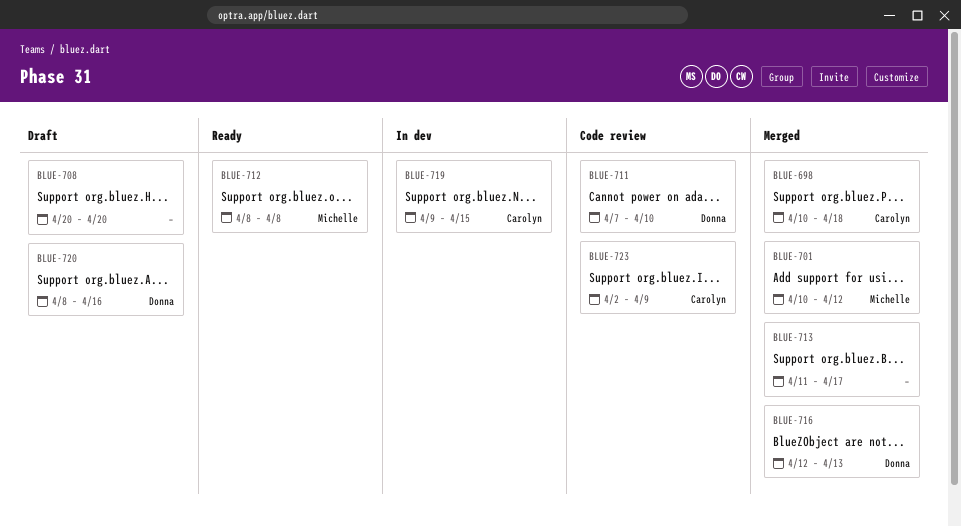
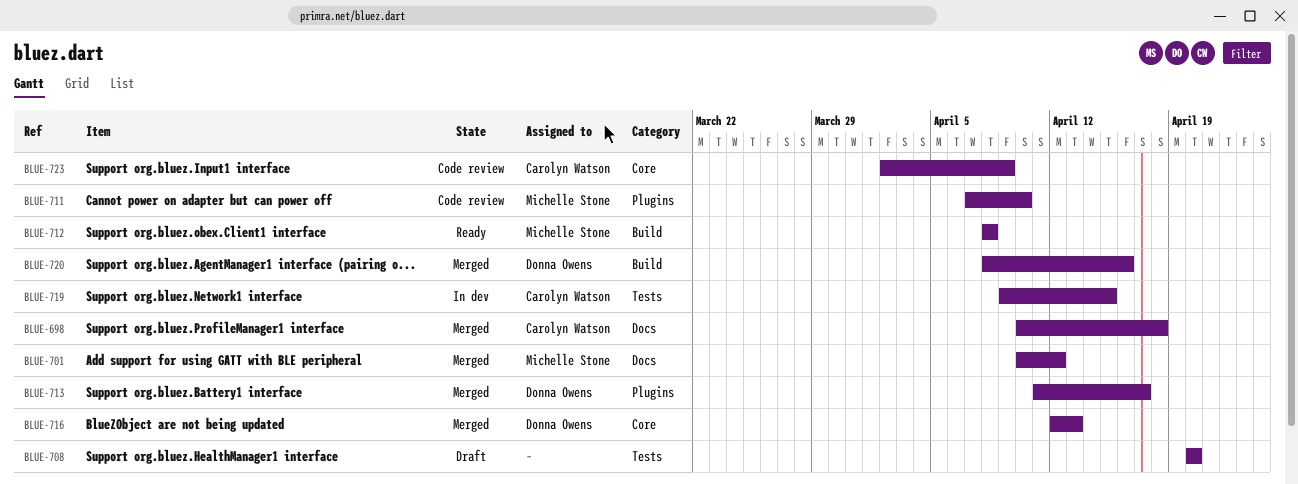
BLUE-711, owner: Donna Owens -> Michelle Stone
BLUE-713, owner: none -> Donna Owens
BLUE-720, status: Draft -> Merged

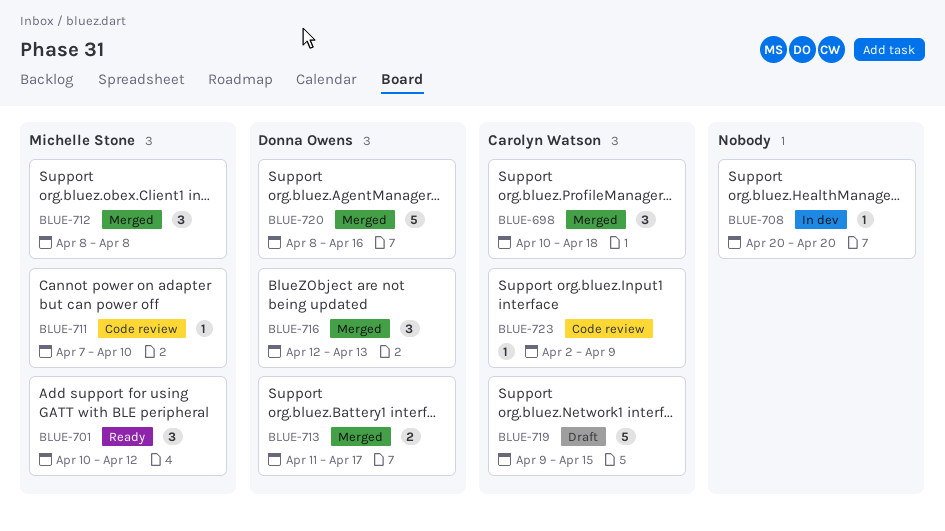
BLUE-701, status: Merged -> Ready
BLUE-708, status: Draft -> In dev
BLUE-712, status: Ready -> Merged
BLUE-719, status: In dev -> Draft

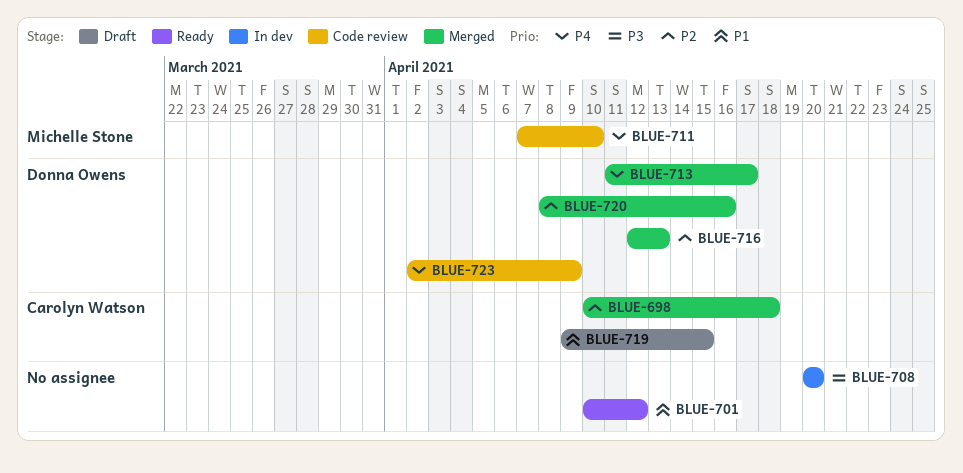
BLUE-701, owner: Michelle Stone -> none
BLUE-712: present -> none
BLUE-723, owner: Carolyn Watson -> Donna Owens

